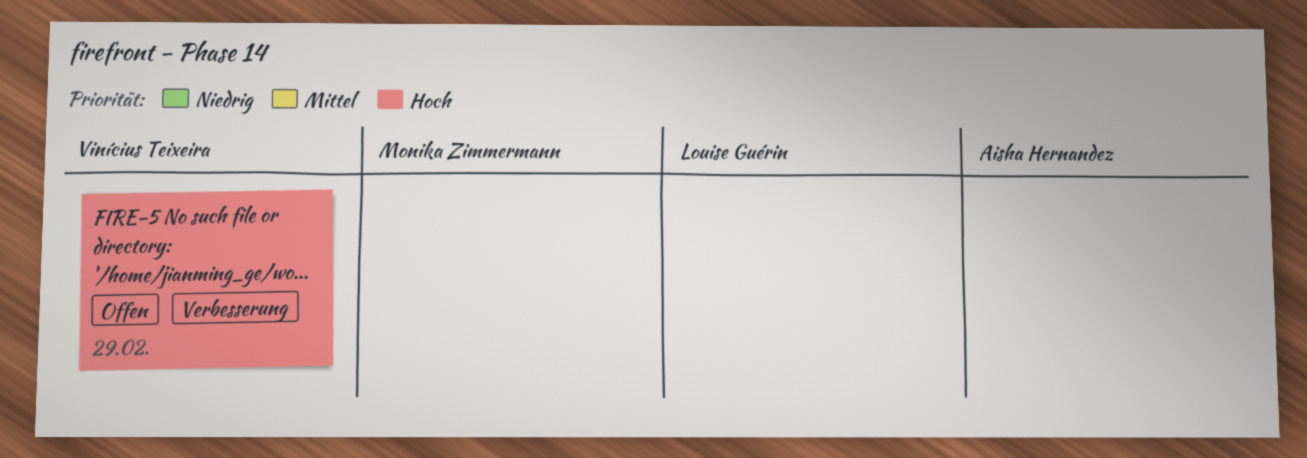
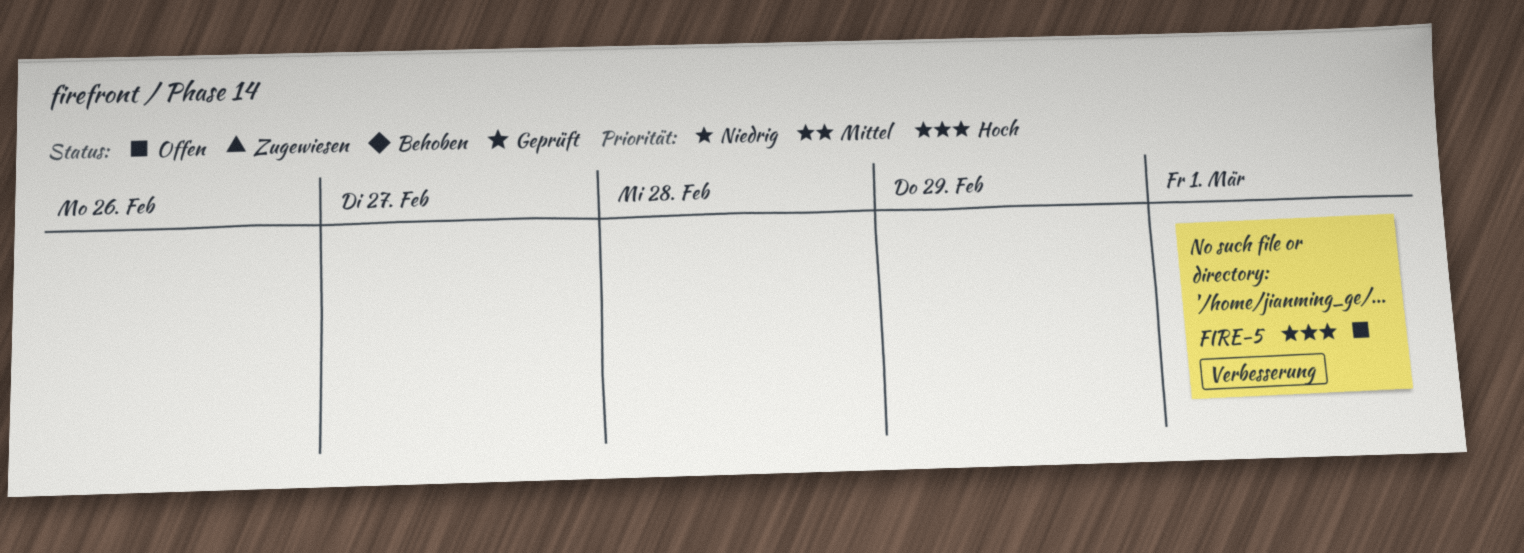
FIRE-5, due: Feb 29 -> Mar 1

